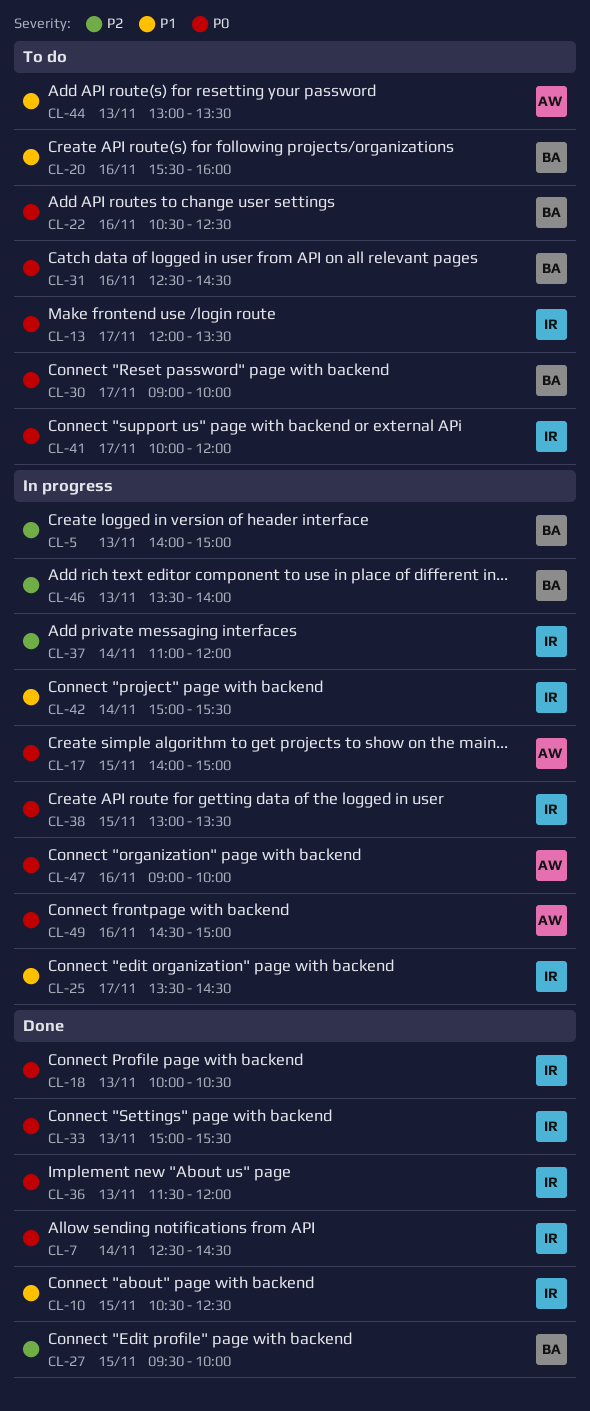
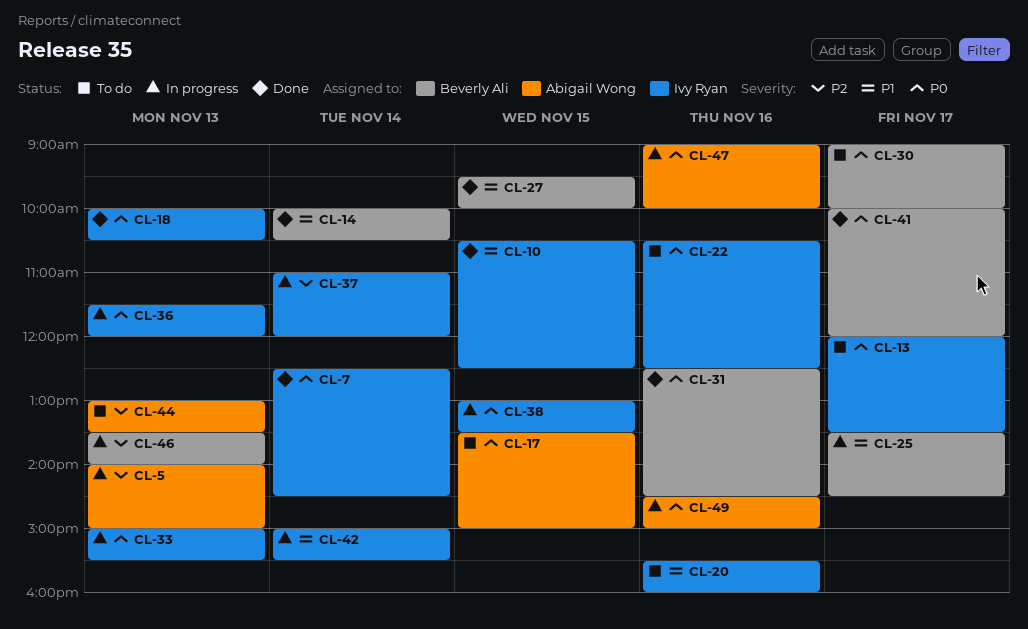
CL-5, owner: Beverly Ali -> Abigail Wong
CL-14: none -> present
CL-17, status: In progress -> To do
CL-17, begins: 14:00 -> 13:30
CL-20, owner: Beverly Ali -> Ivy Ryan
CL-22, owner: Beverly Ali -> Ivy Ryan
CL-25, owner: Ivy Ryan -> Beverly Ali
CL-27, priority: P2 -> P1
CL-31, status: To do -> Done
CL-33, status: Done -> In progress
CL-36, status: Done -> In progress
CL-41, status: To do -> Done
CL-41, owner: Ivy Ryan -> Beverly Ali
CL-44, priority: P1 -> P2

